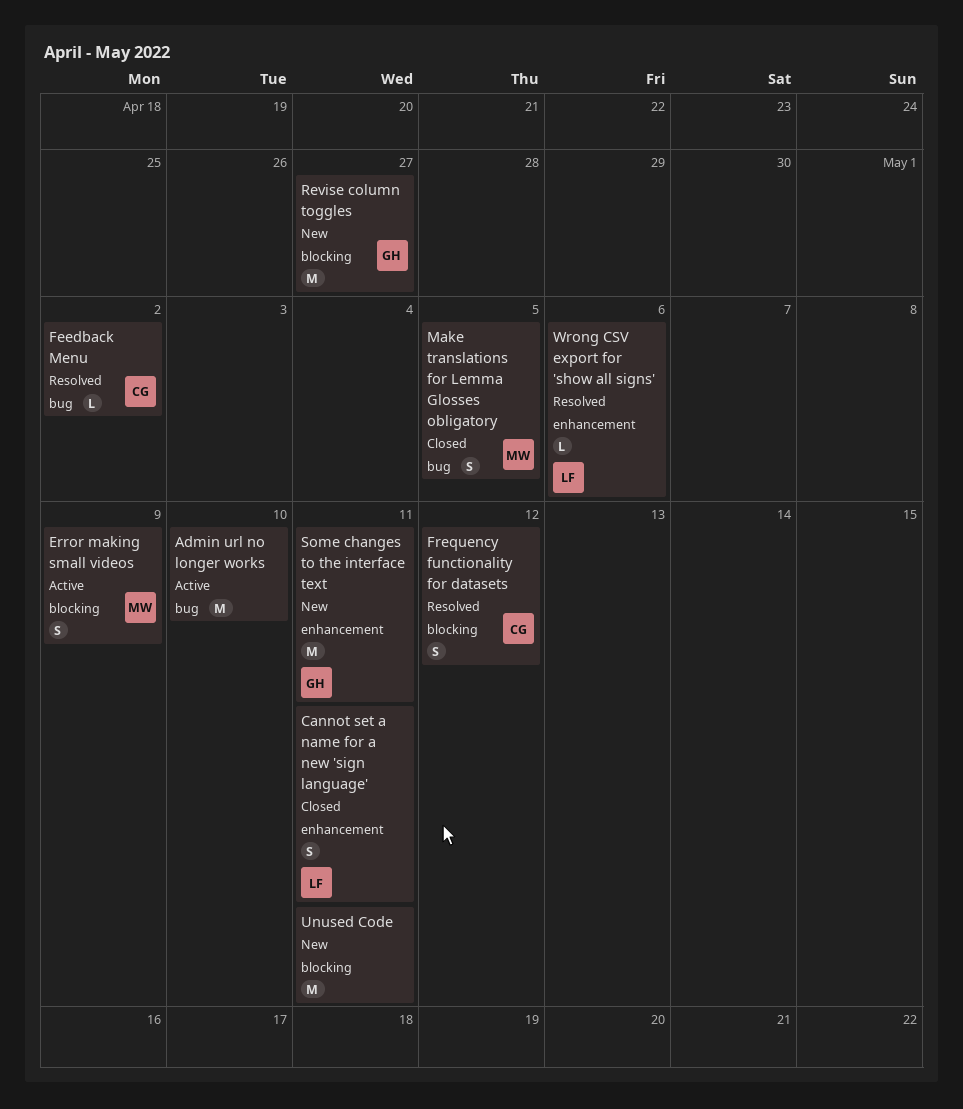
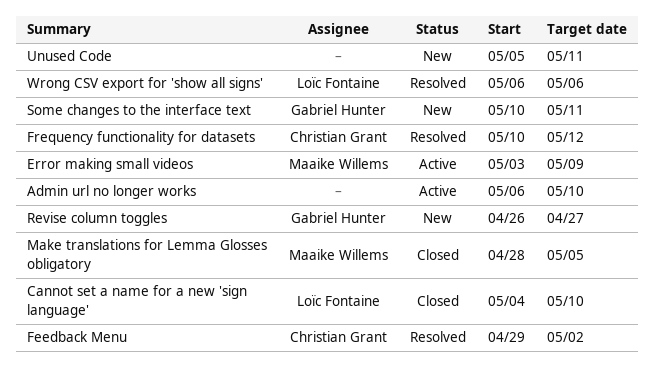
Cannot set a name for a new 'sign language', due: May 11 -> May 10

